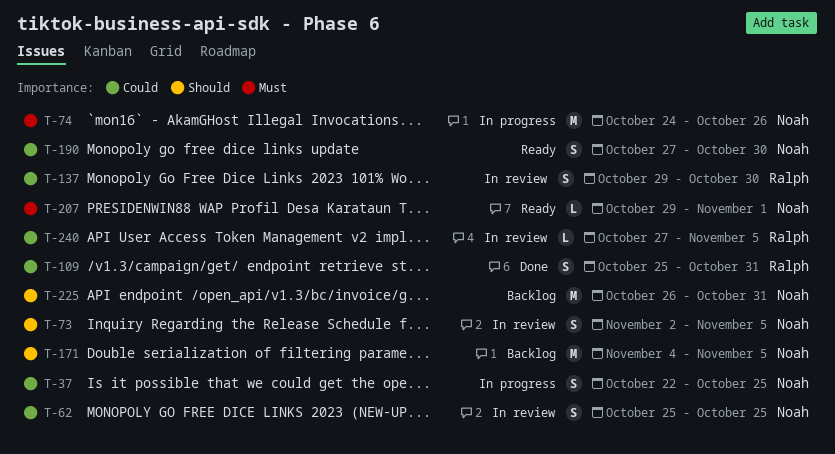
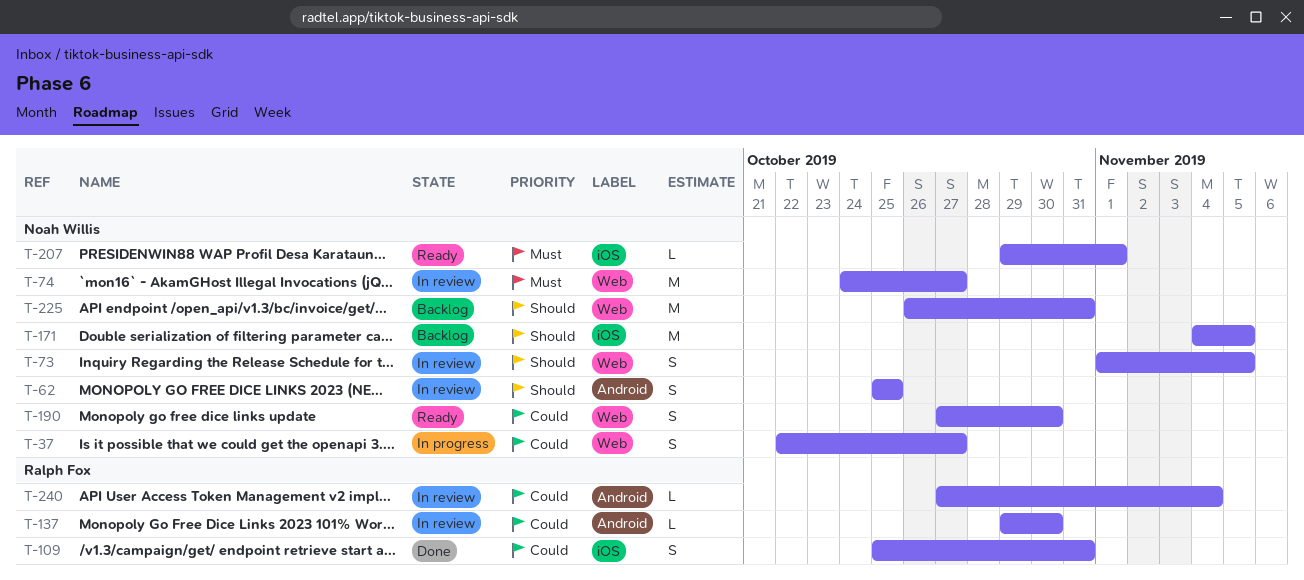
T-37, due: Oct 25 -> Oct 27
T-62, priority: Could -> Should
T-73, start: Nov 2 -> Nov 1
T-74, status: In progress -> In review
T-74, due: Oct 26 -> Oct 27
T-137, estimate: S -> L
T-240, due: Nov 5 -> Nov 4

